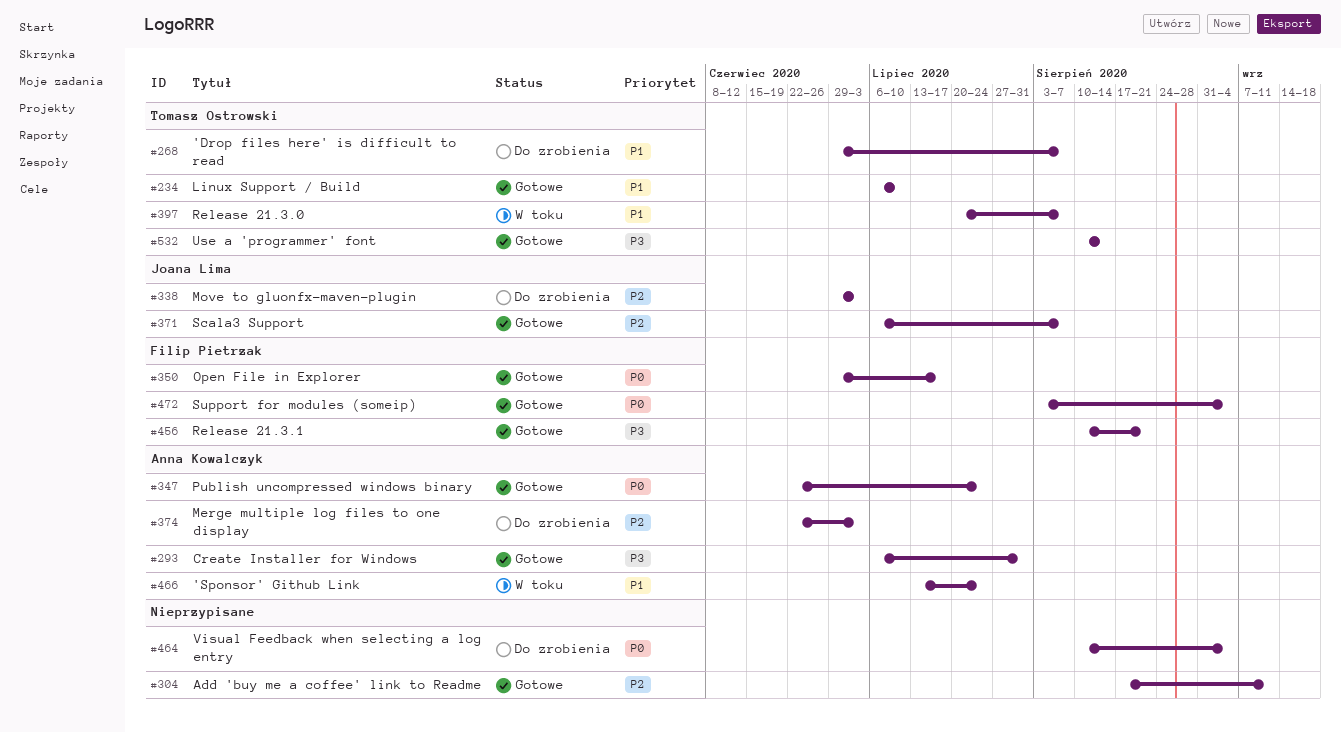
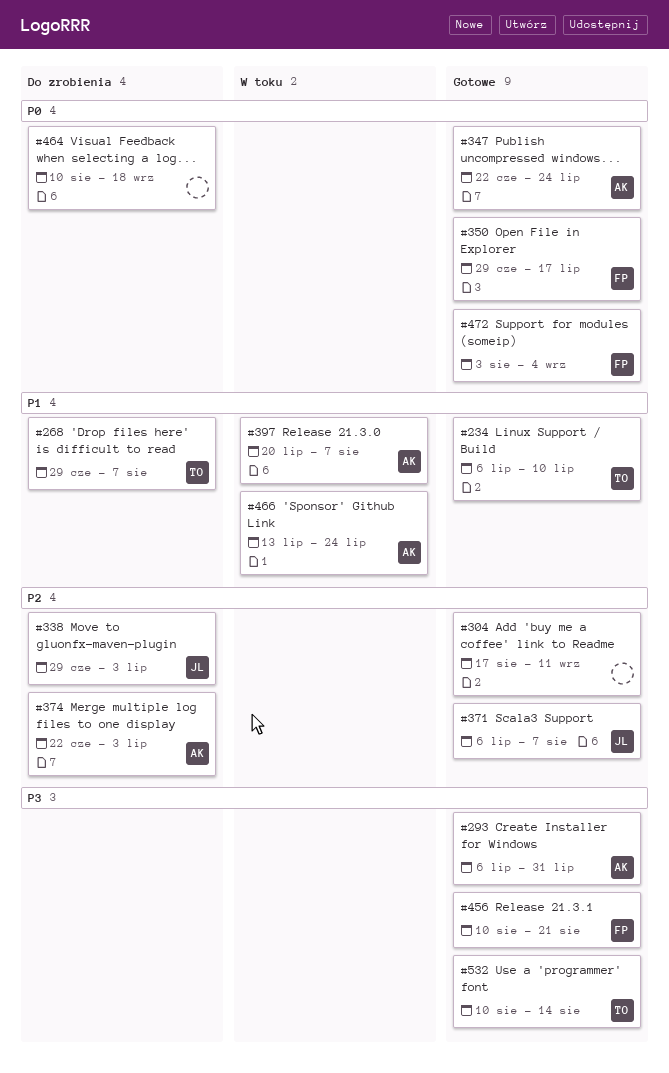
#397, owner: Tomasz Ostrowski -> Anna Kowalczyk
#464, due: Sep 4 -> Sep 18

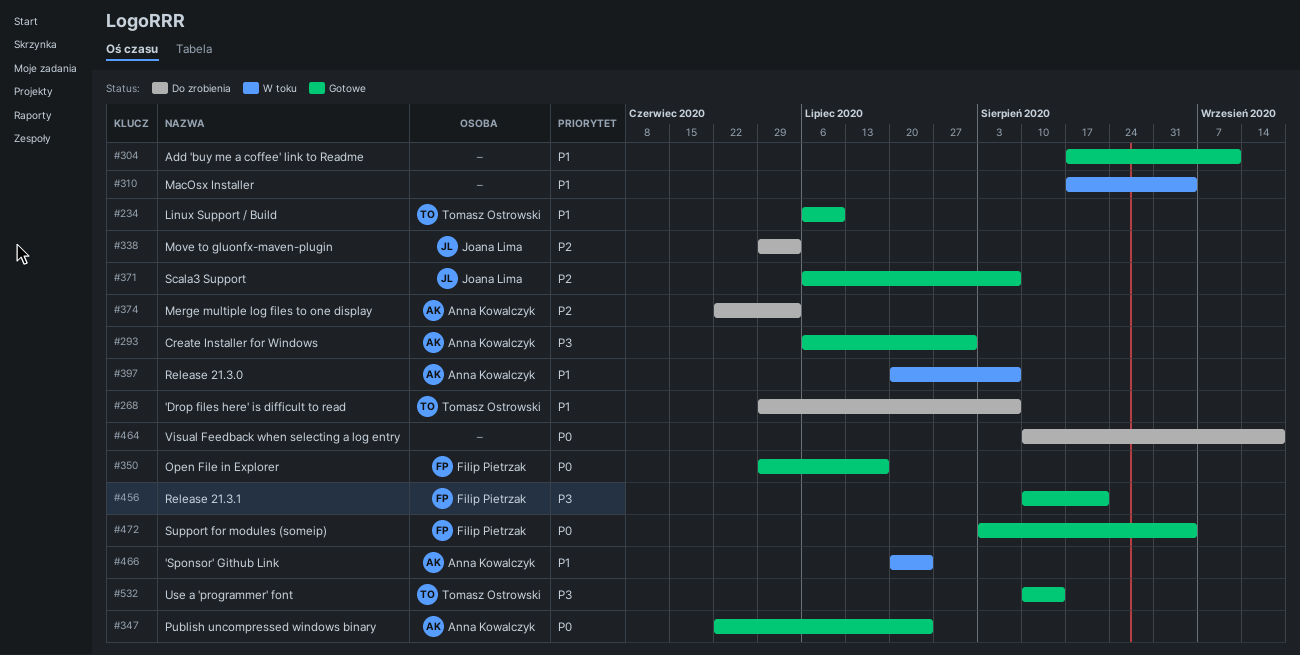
#304, priority: P2 -> P1
#310: none -> present
#466, start: Jul 13 -> Jul 20

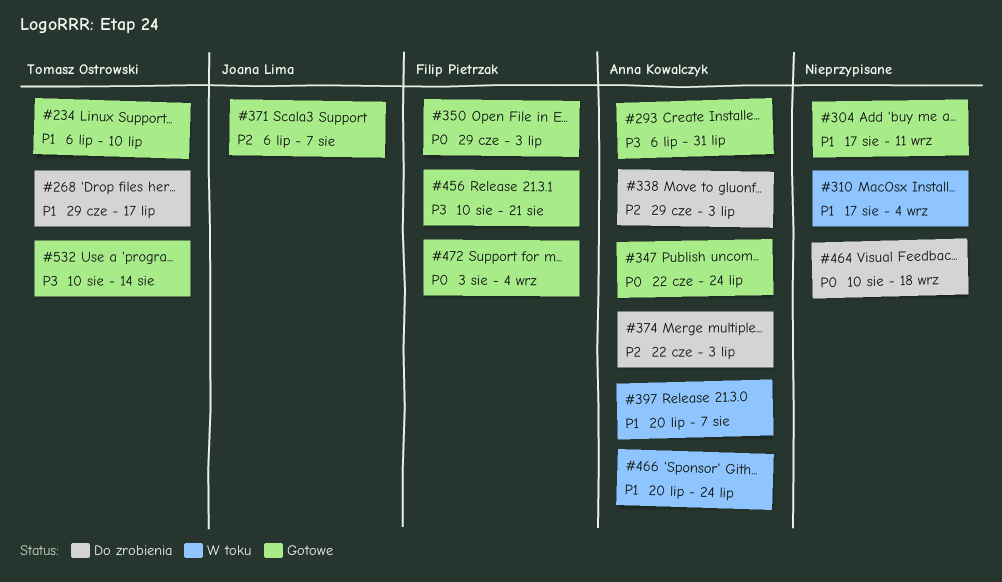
#268, due: Aug 7 -> Jul 17
#338, owner: Joana Lima -> Anna Kowalczyk
#350, due: Jul 17 -> Jul 3

